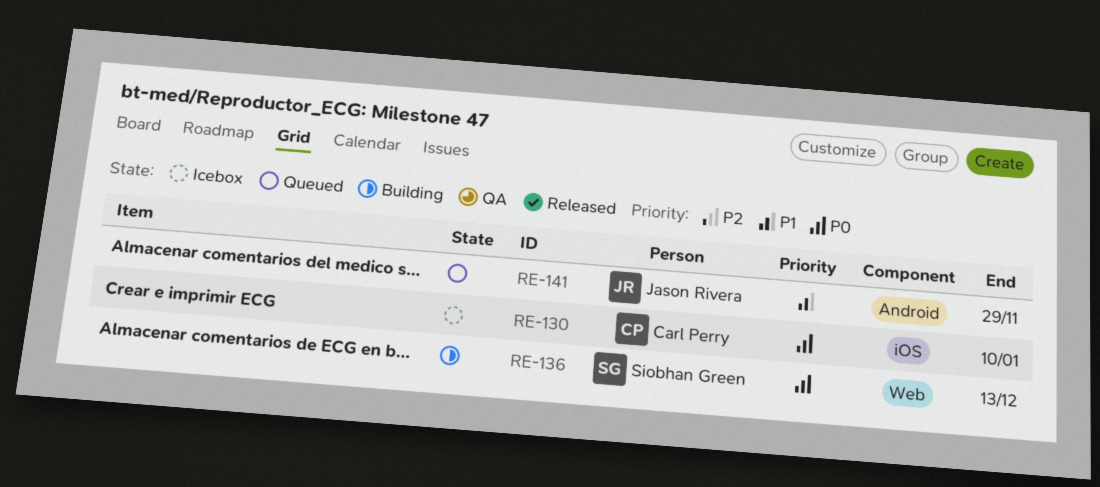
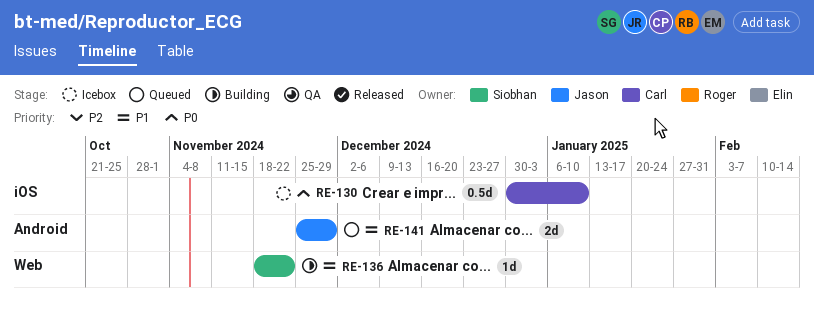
RE-136, priority: P0 -> P1
RE-136, due: Dec 13 -> Nov 22

